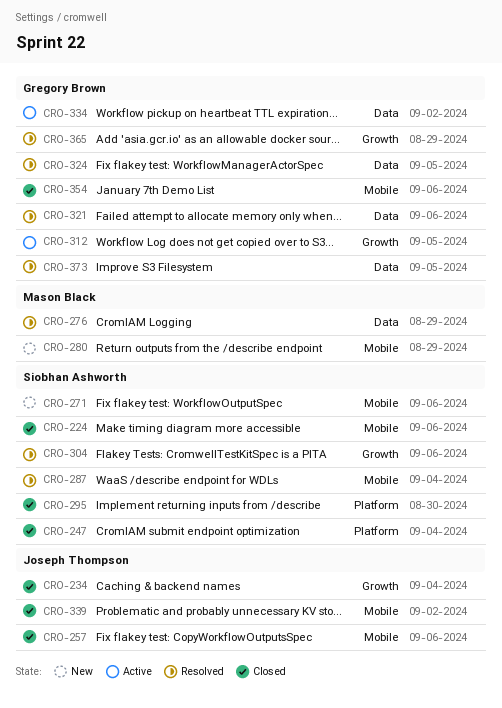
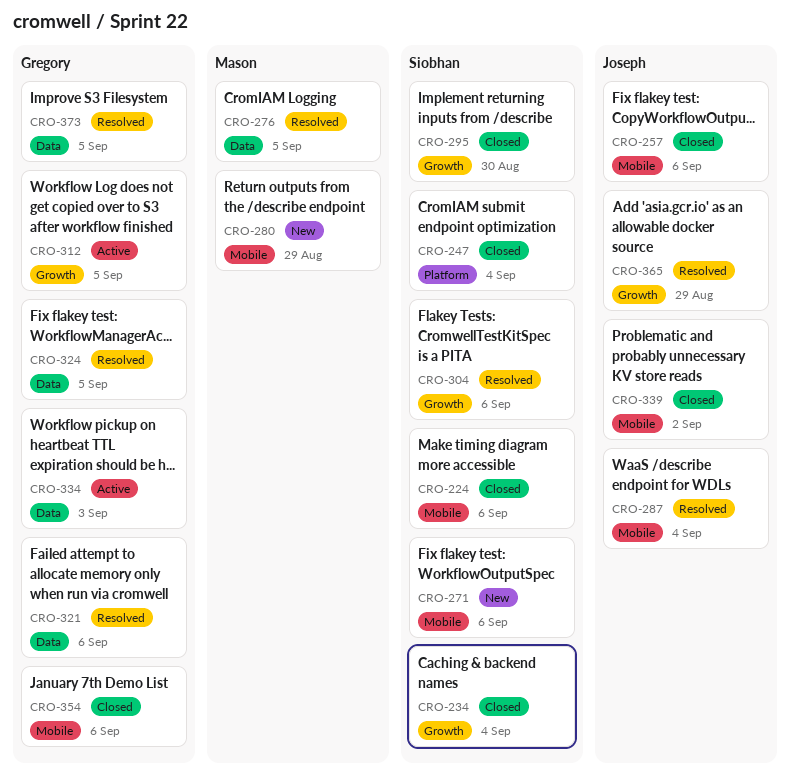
CRO-234, owner: Joseph Thompson -> Siobhan Ashworth
CRO-276, due: Aug 29 -> Sep 5
CRO-287, owner: Siobhan Ashworth -> Joseph Thompson
CRO-295, label: Platform -> Growth
CRO-334, due: Sep 2 -> Sep 3
CRO-365, owner: Gregory Brown -> Joseph Thompson

